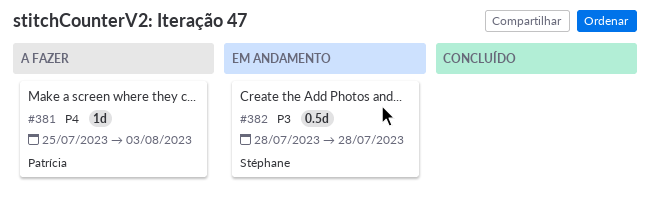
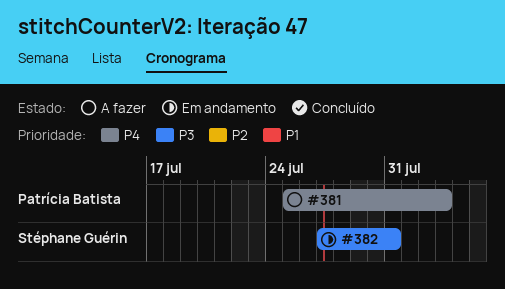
#382, start: Jul 28 -> Jul 27
#382, due: Jul 28 -> Jul 31

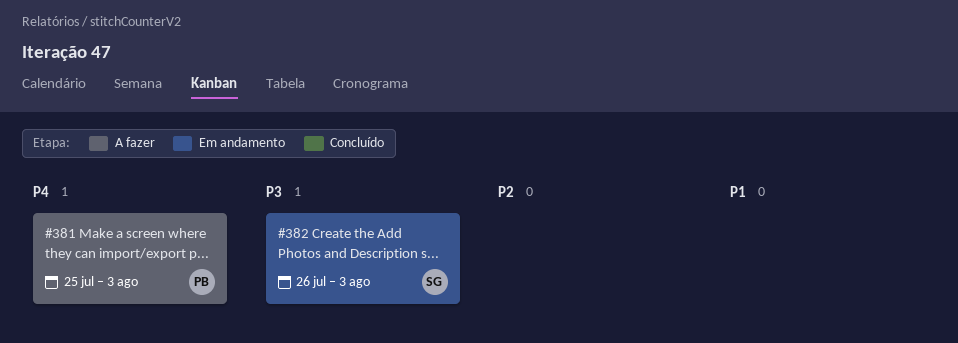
#382, start: Jul 27 -> Jul 26
#382, due: Jul 31 -> Aug 3

